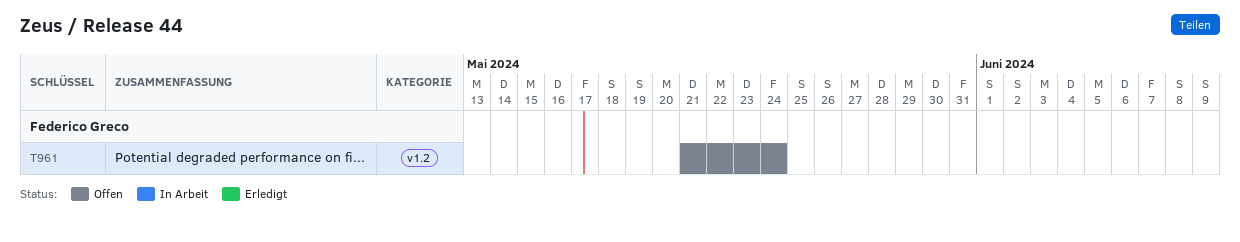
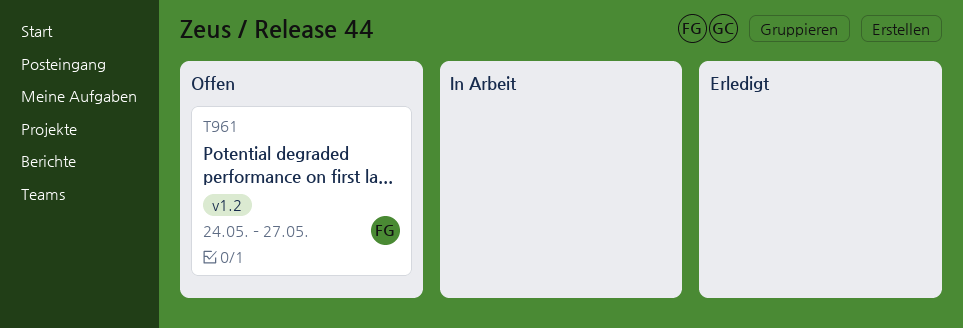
T961, start: May 21 -> May 24
T961, due: May 24 -> May 27

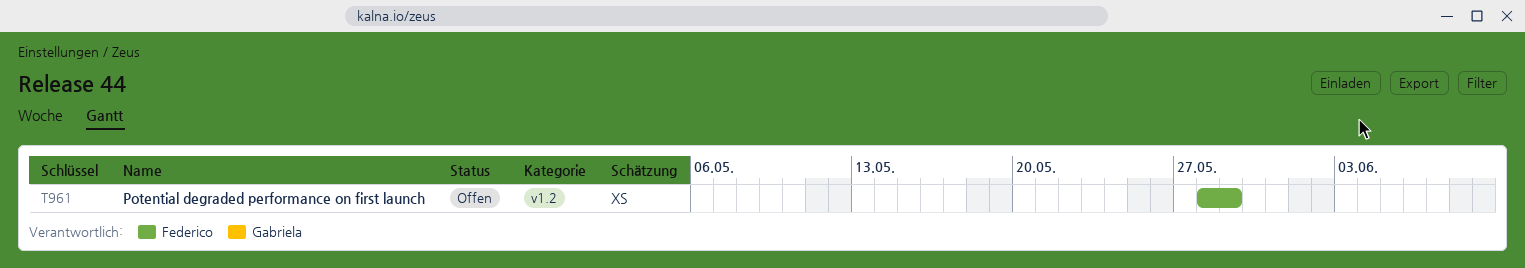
T961, start: May 24 -> May 28
T961, due: May 27 -> May 29

